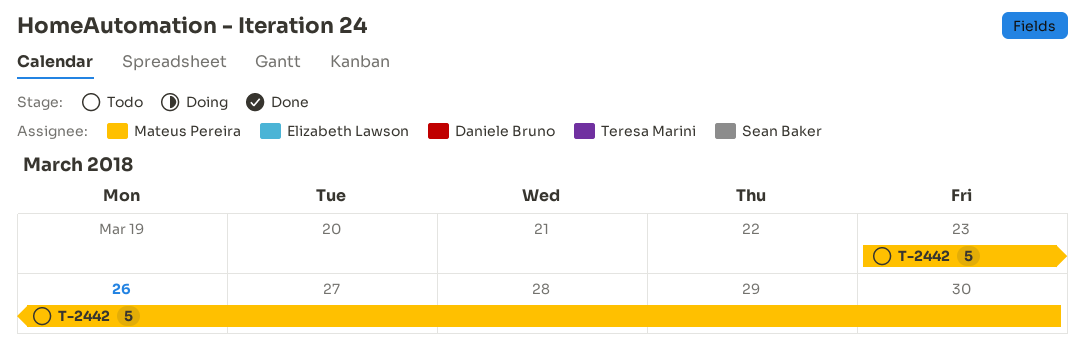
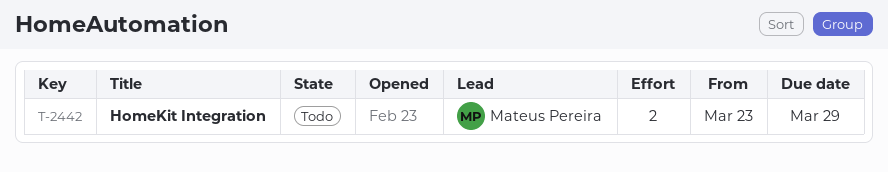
T-2442, estimate: 5 -> 2
T-2442, due: Mar 30 -> Mar 29

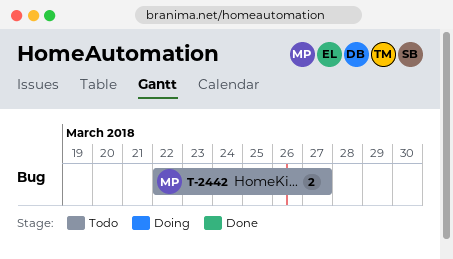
T-2442, start: Mar 23 -> Mar 22
T-2442, due: Mar 29 -> Mar 27

